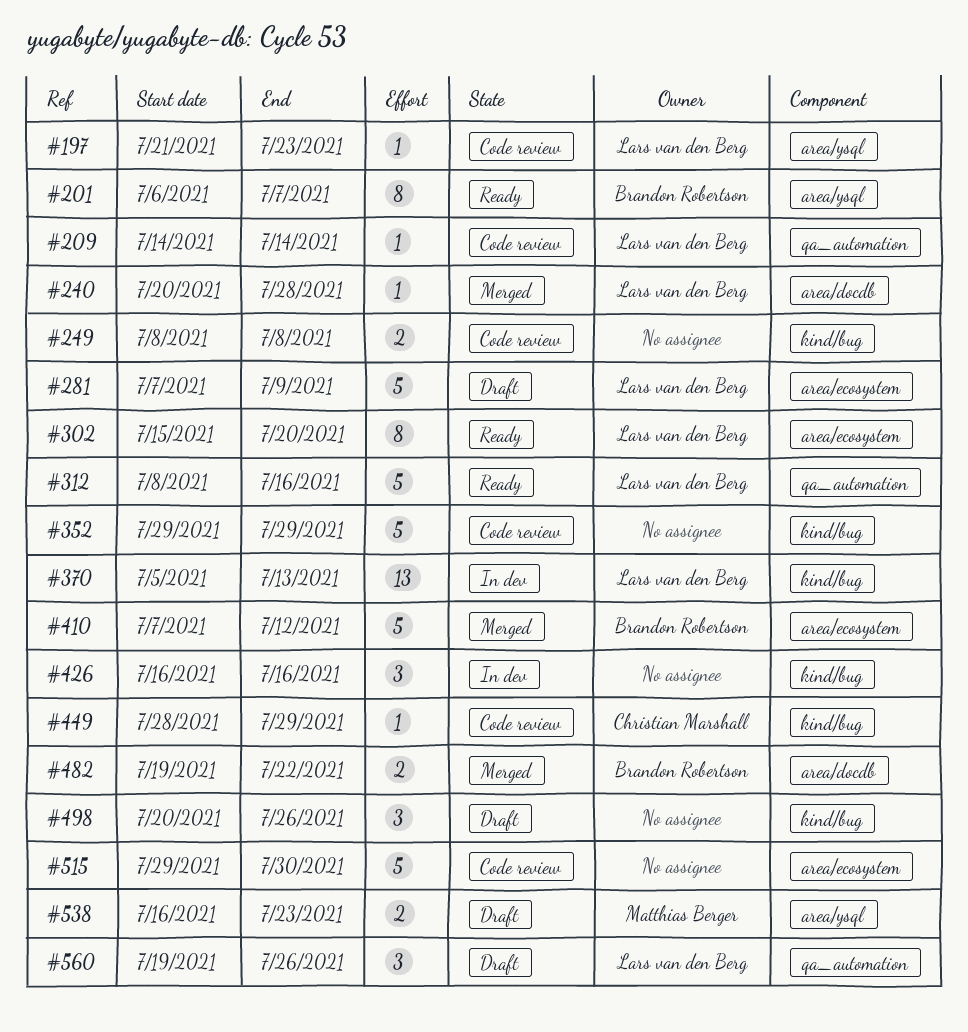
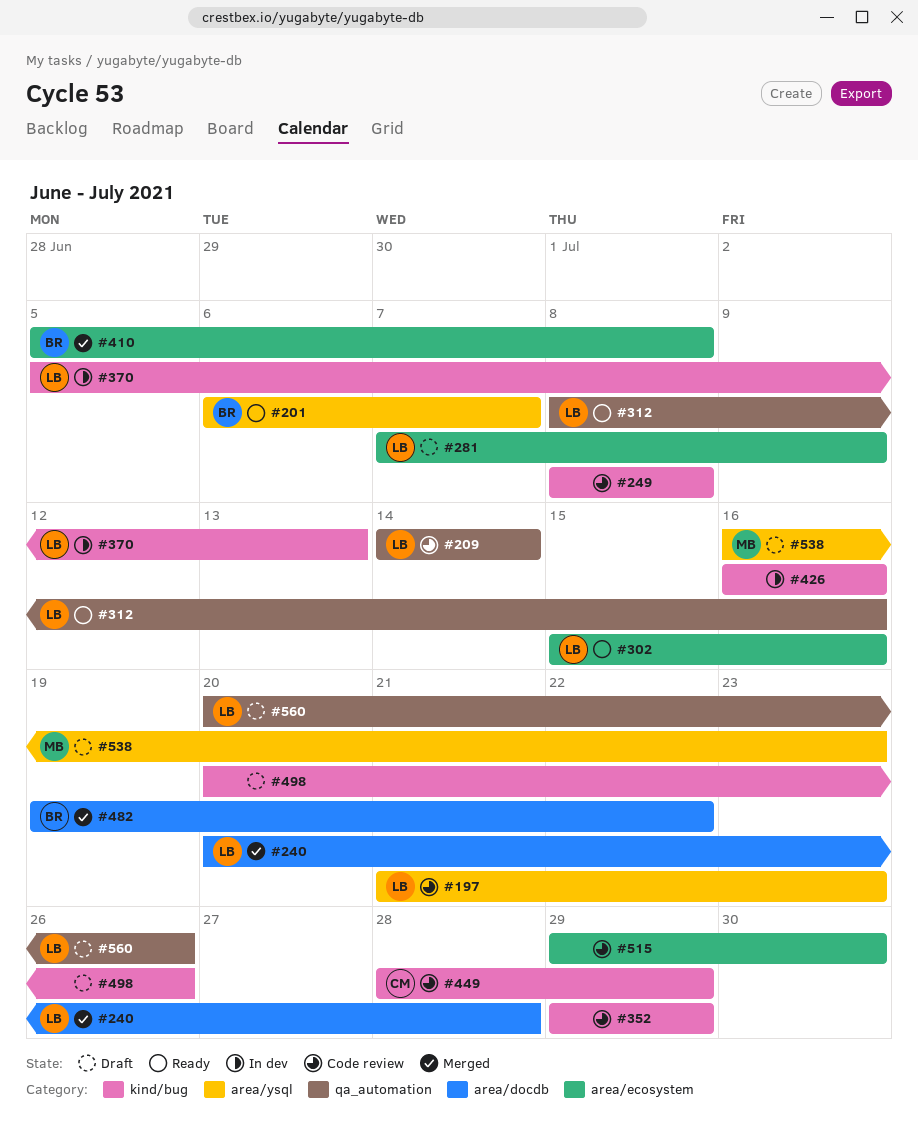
#302, due: Jul 20 -> Jul 16
#410, start: Jul 7 -> Jul 5
#410, due: Jul 12 -> Jul 8
#560, start: Jul 19 -> Jul 20

